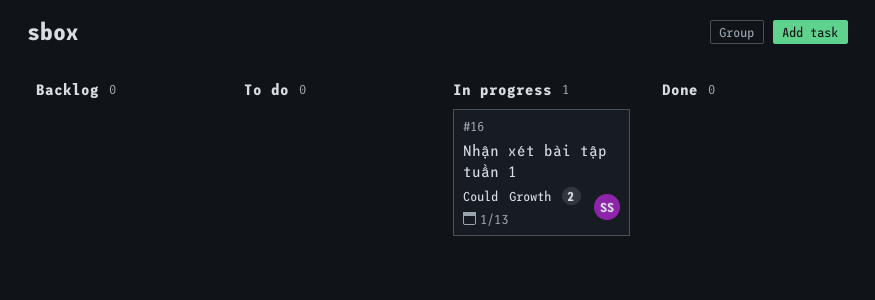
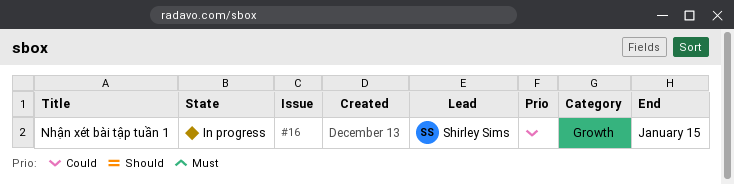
#16, due: Jan 13 -> Jan 15

